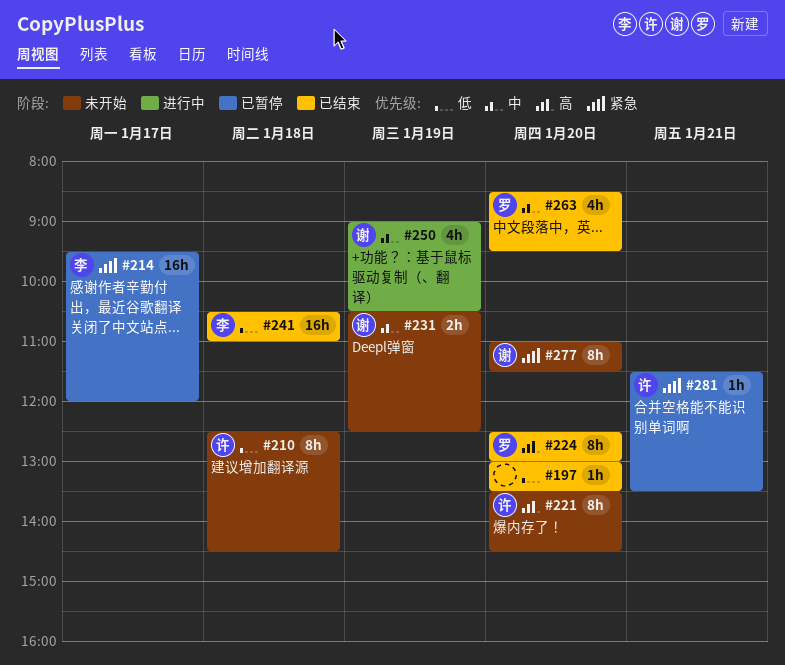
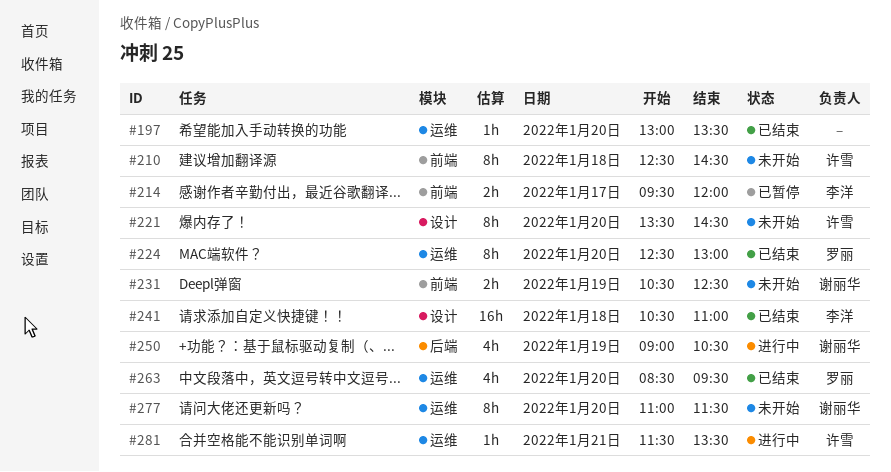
#214, estimate: 16h -> 2h
#281, status: 已暂停 -> 进行中

